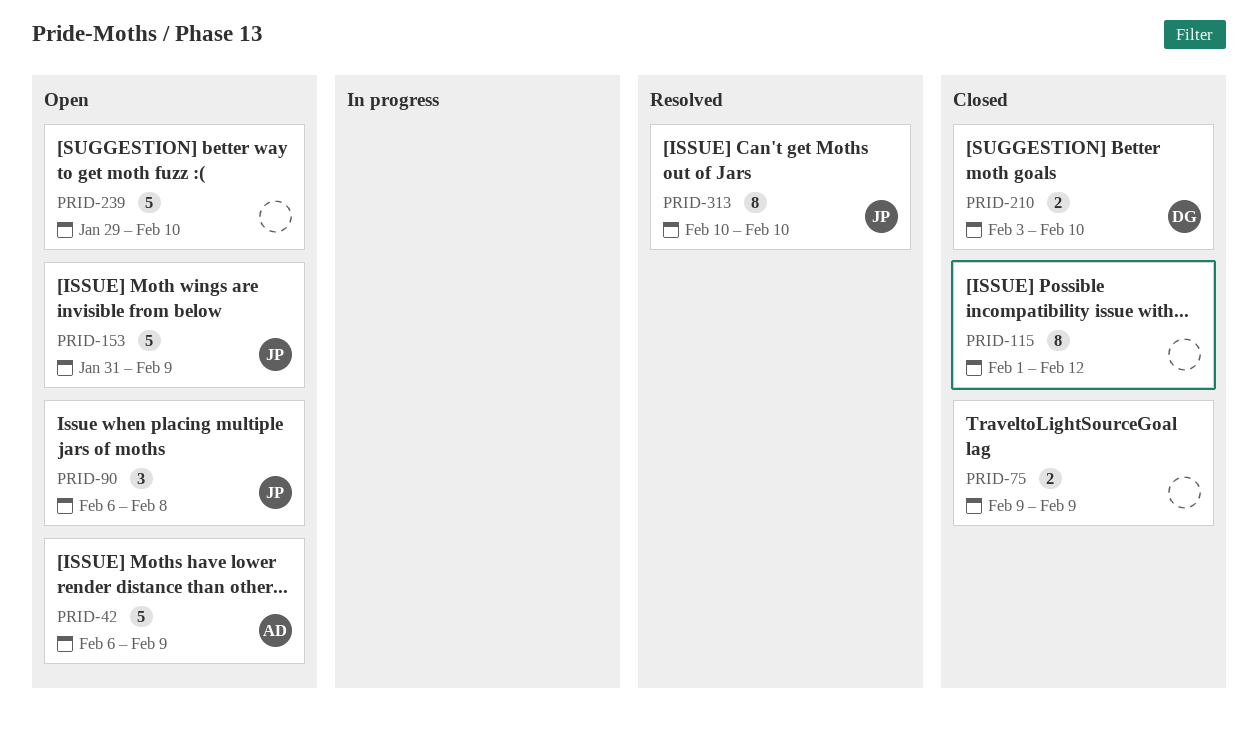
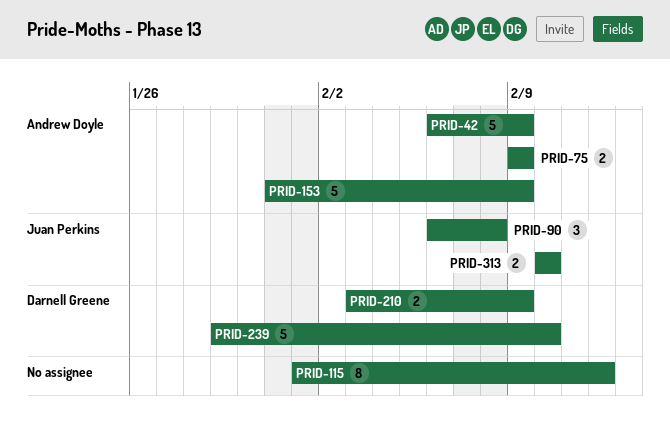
PRID-75, owner: none -> Andrew Doyle
PRID-153, owner: Juan Perkins -> Andrew Doyle
PRID-210, due: Feb 10 -> Feb 9
PRID-239, owner: none -> Darnell Greene
PRID-313, estimate: 8 -> 2

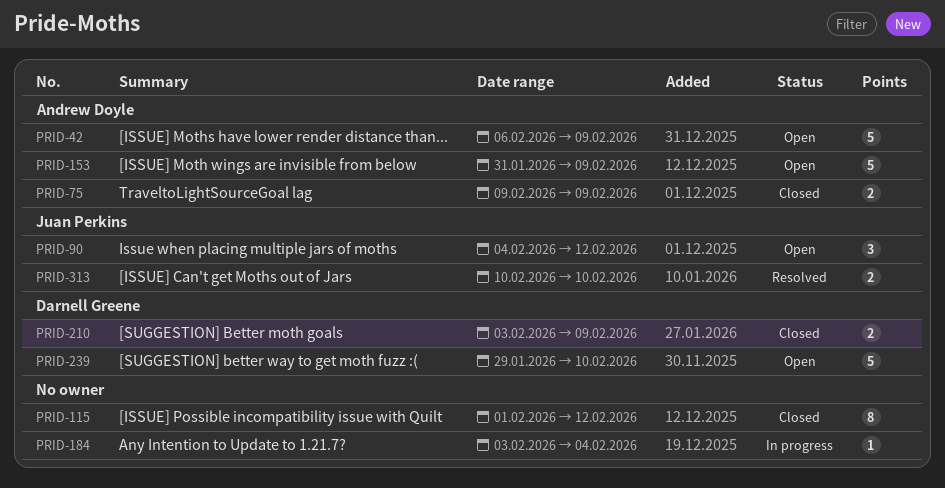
PRID-90, start: Feb 6 -> Feb 4
PRID-90, due: Feb 8 -> Feb 12
PRID-184: none -> present

